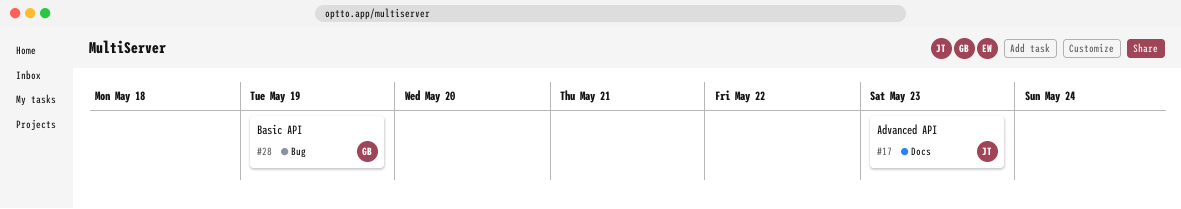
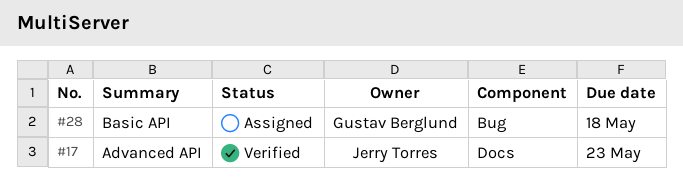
#28, due: May 19 -> May 18

